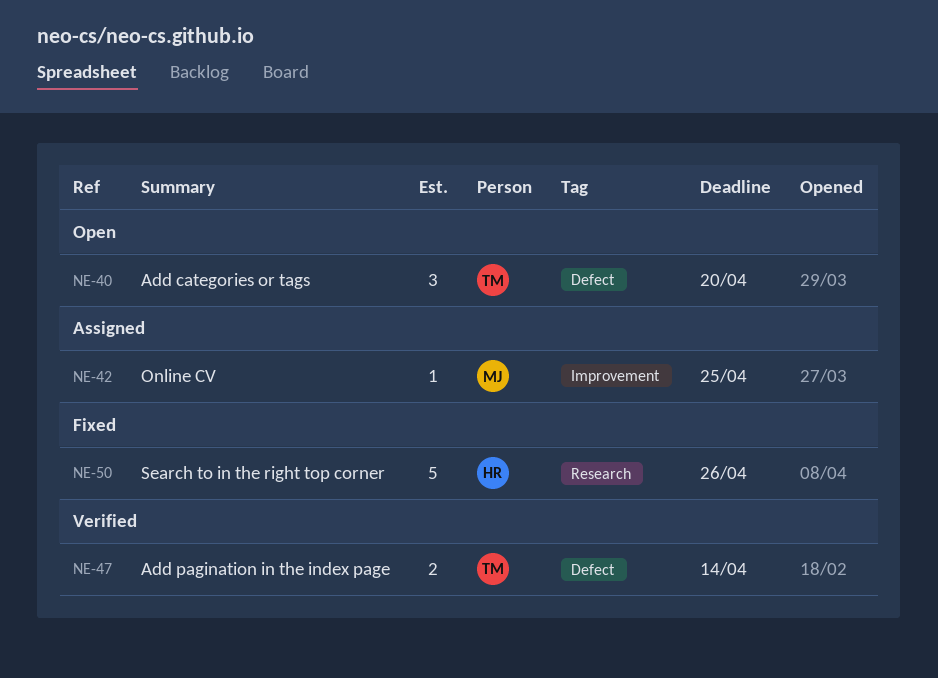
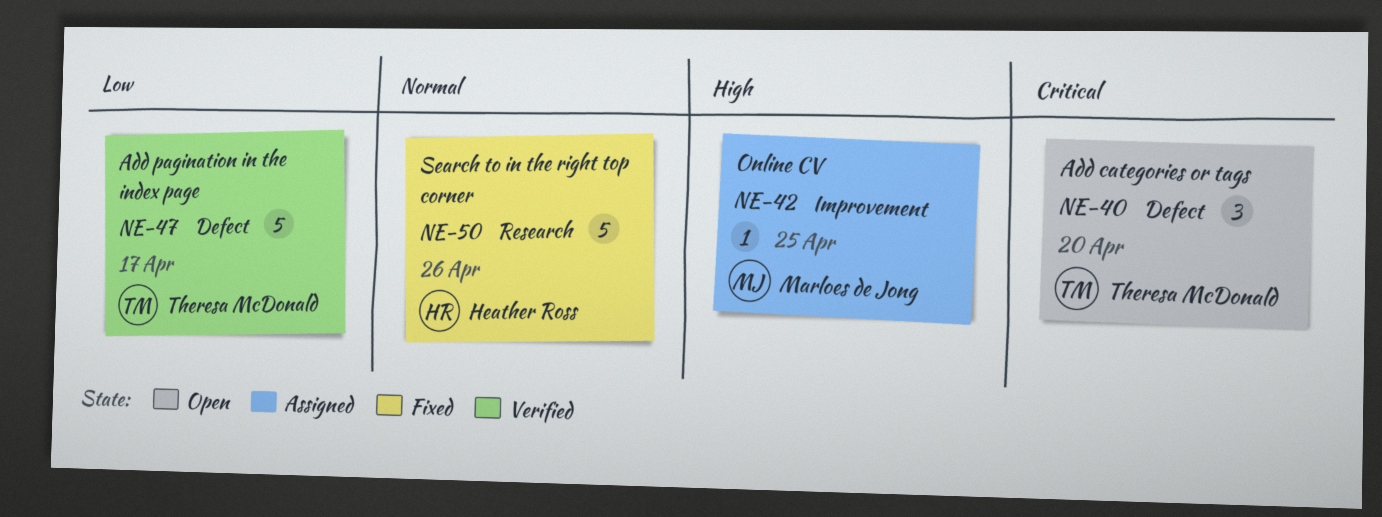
NE-47, estimate: 2 -> 5
NE-47, due: Apr 14 -> Apr 17

